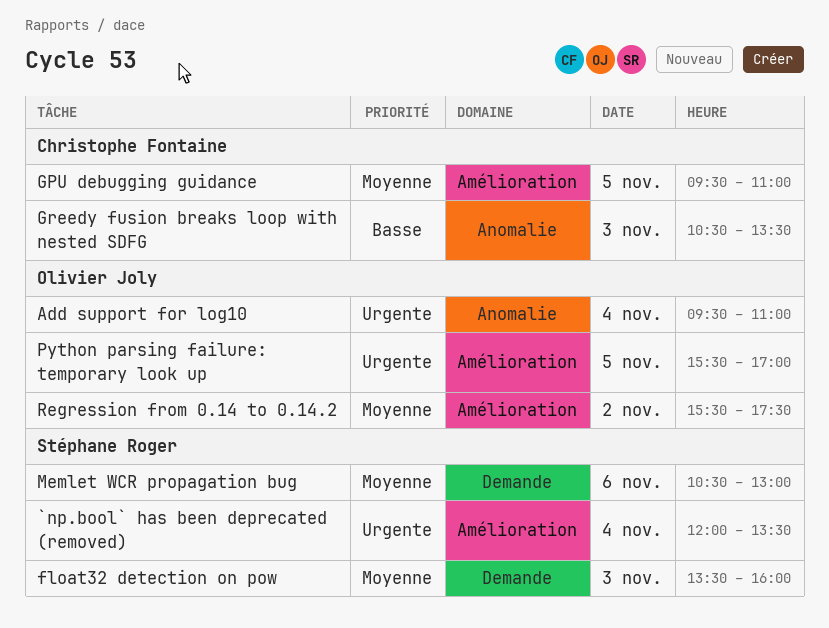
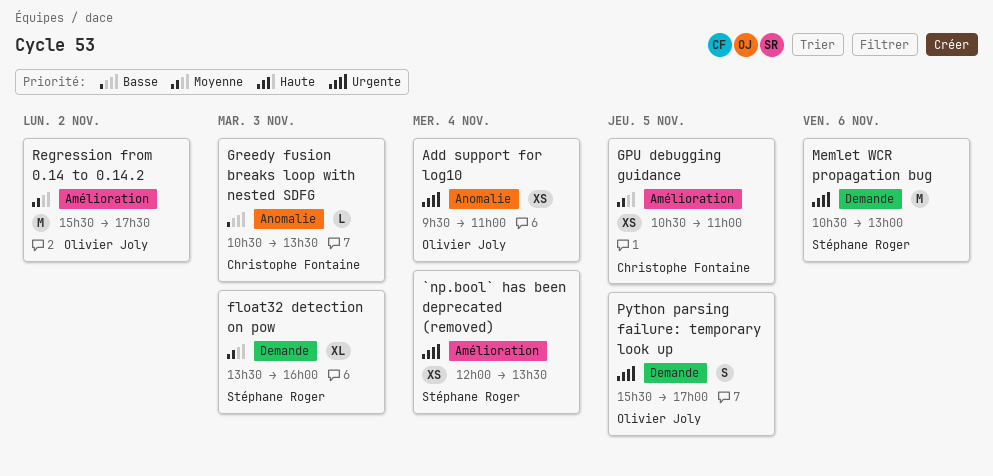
GPU debugging guidance, begins: 09:30 -> 10:30
Memlet WCR propagation bug, priority: Moyenne -> Urgente
Python parsing failure: temporary look up, label: Amélioration -> Demande

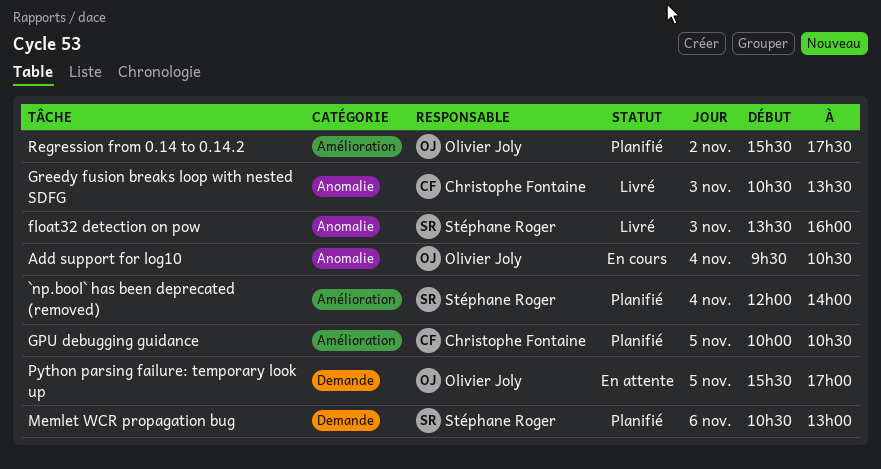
`np.bool` has been deprecated (removed), ends: 13:30 -> 14:00
Add support for log10, ends: 11:00 -> 10:30
float32 detection on pow, label: Demande -> Anomalie
GPU debugging guidance, begins: 10:30 -> 10:00
GPU debugging guidance, ends: 11:00 -> 10:30

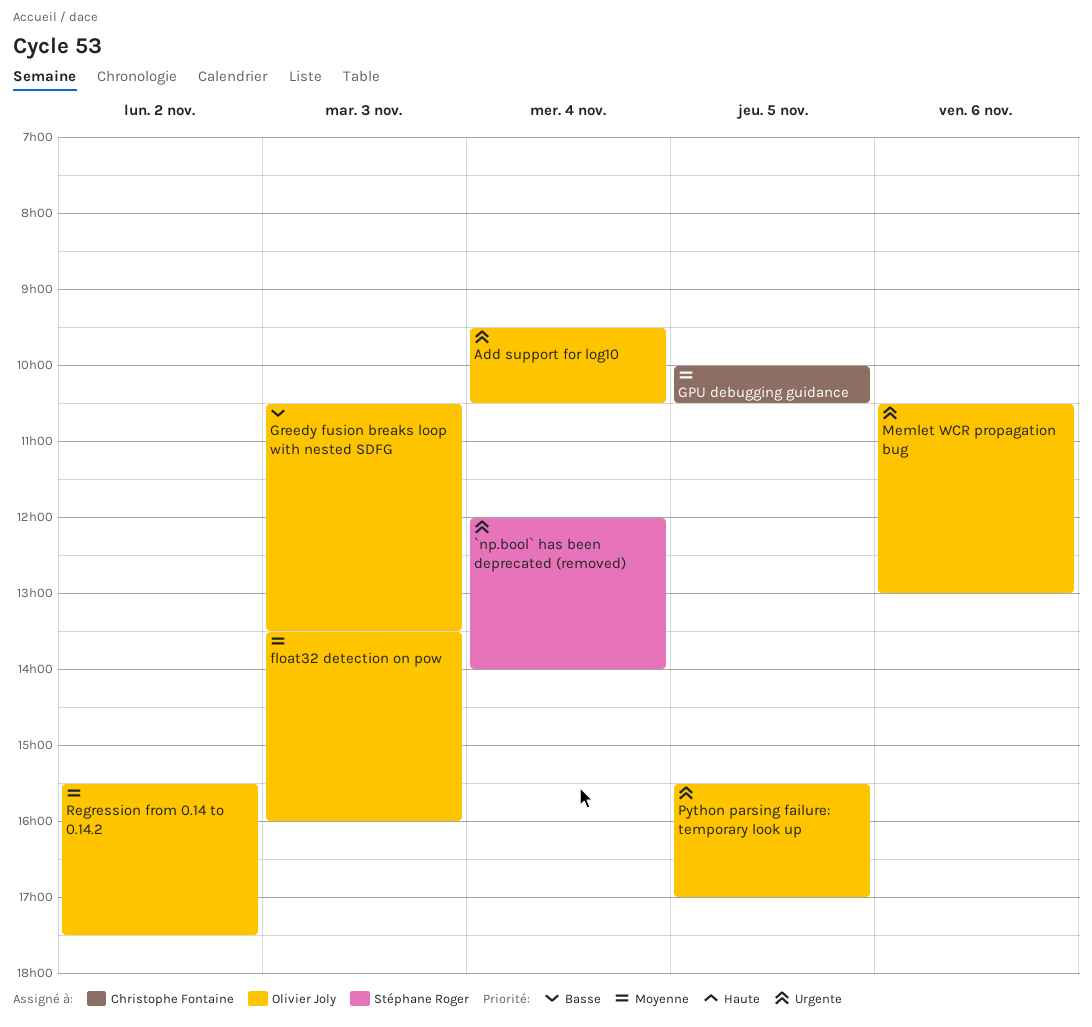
float32 detection on pow, owner: Stéphane Roger -> Olivier Joly
Greedy fusion breaks loop with nested SDFG, owner: Christophe Fontaine -> Olivier Joly
Memlet WCR propagation bug, owner: Stéphane Roger -> Olivier Joly

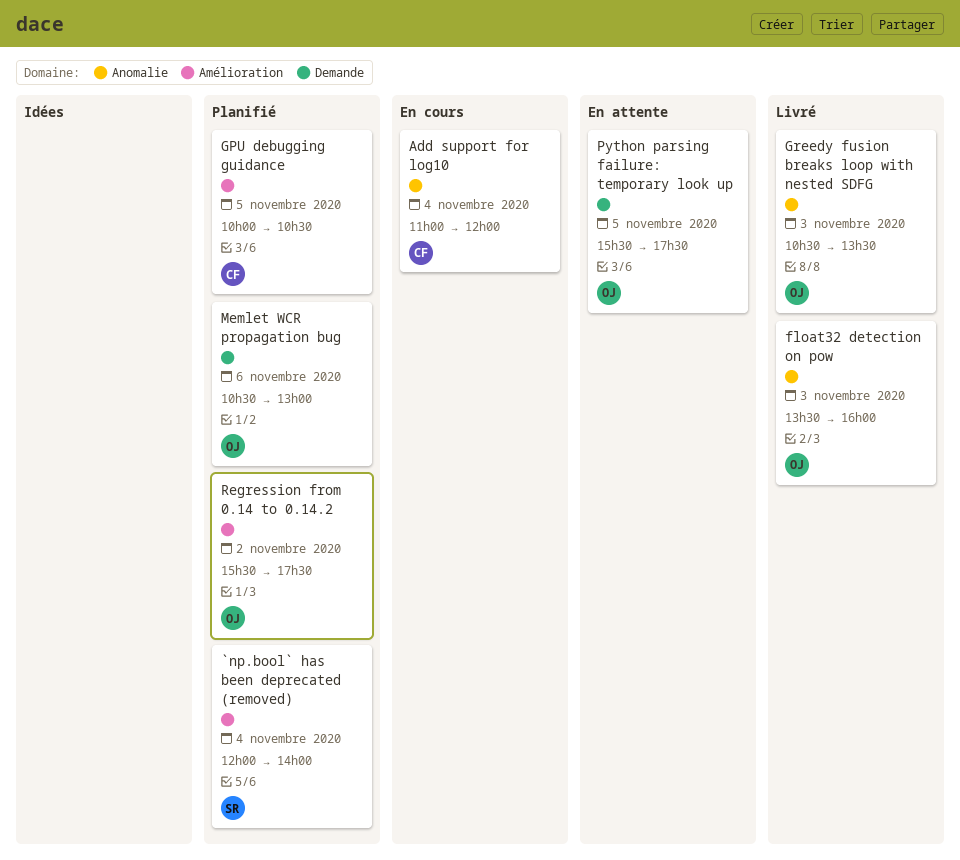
Add support for log10, owner: Olivier Joly -> Christophe Fontaine
Add support for log10, begins: 09:30 -> 11:00
Add support for log10, ends: 10:30 -> 12:00
Python parsing failure: temporary look up, ends: 17:00 -> 17:30

